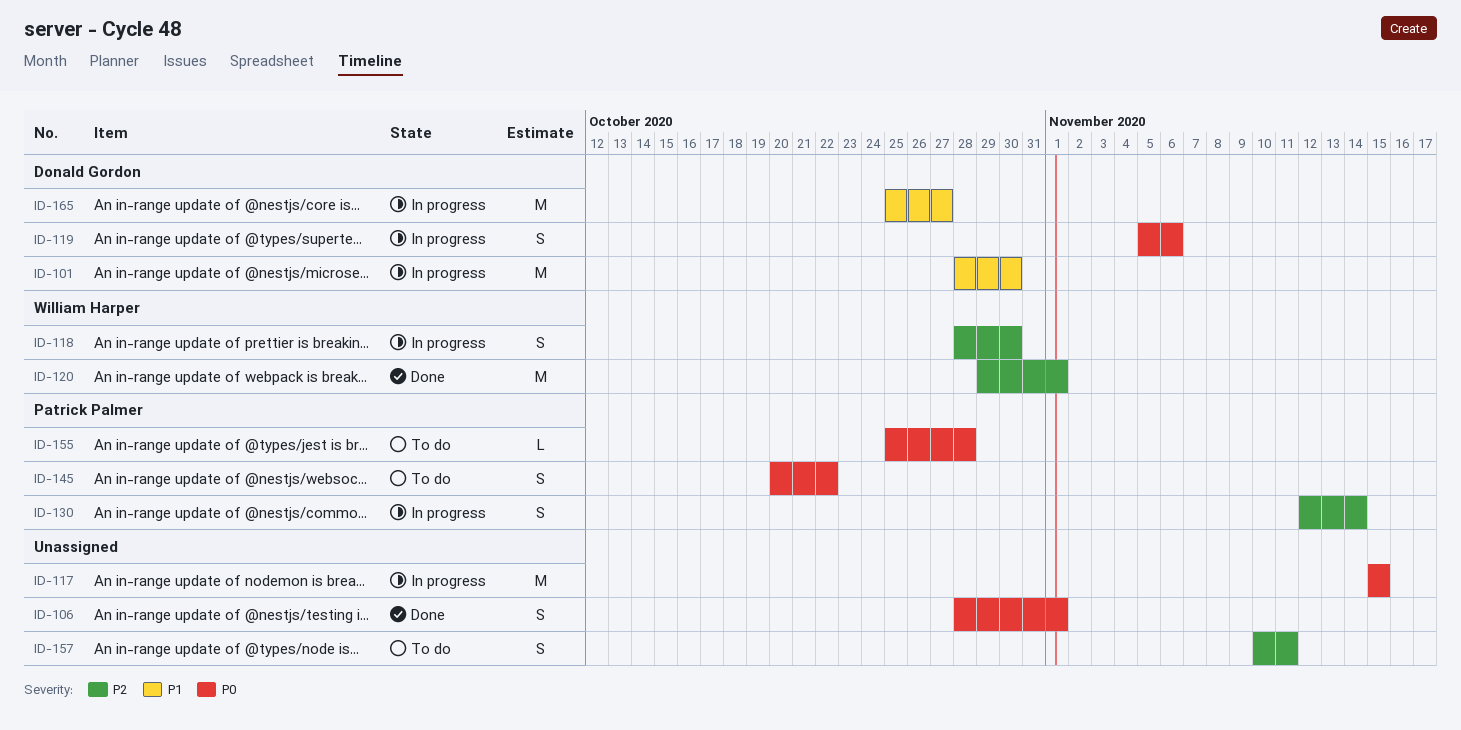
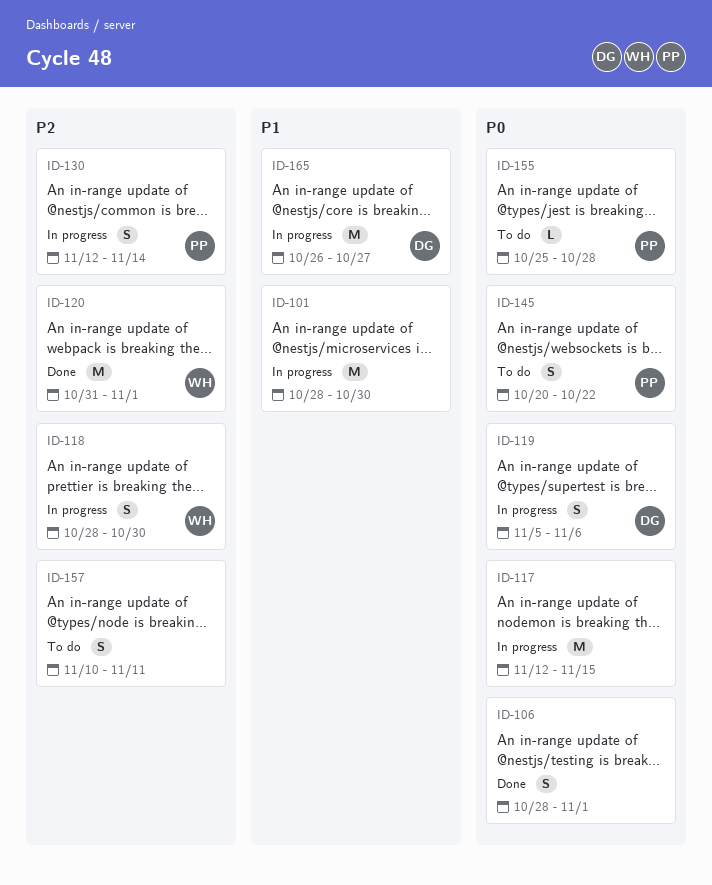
ID-101, owner: Donald Gordon -> none
ID-117, start: Nov 15 -> Nov 12
ID-120, start: Oct 29 -> Oct 31
ID-165, start: Oct 25 -> Oct 26

